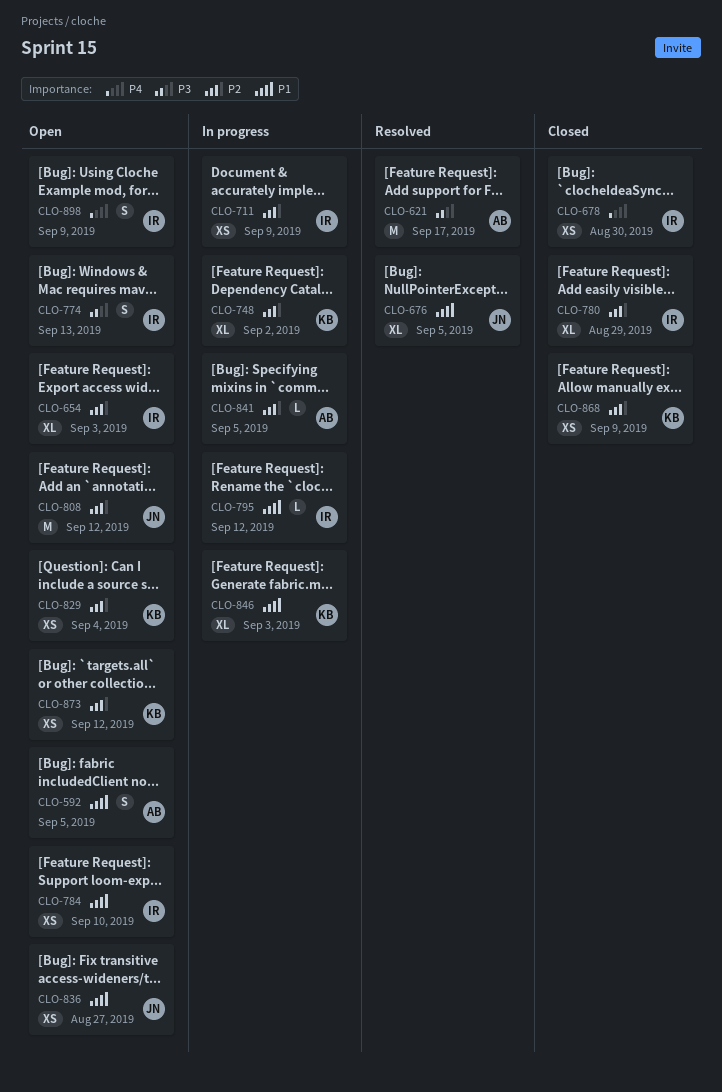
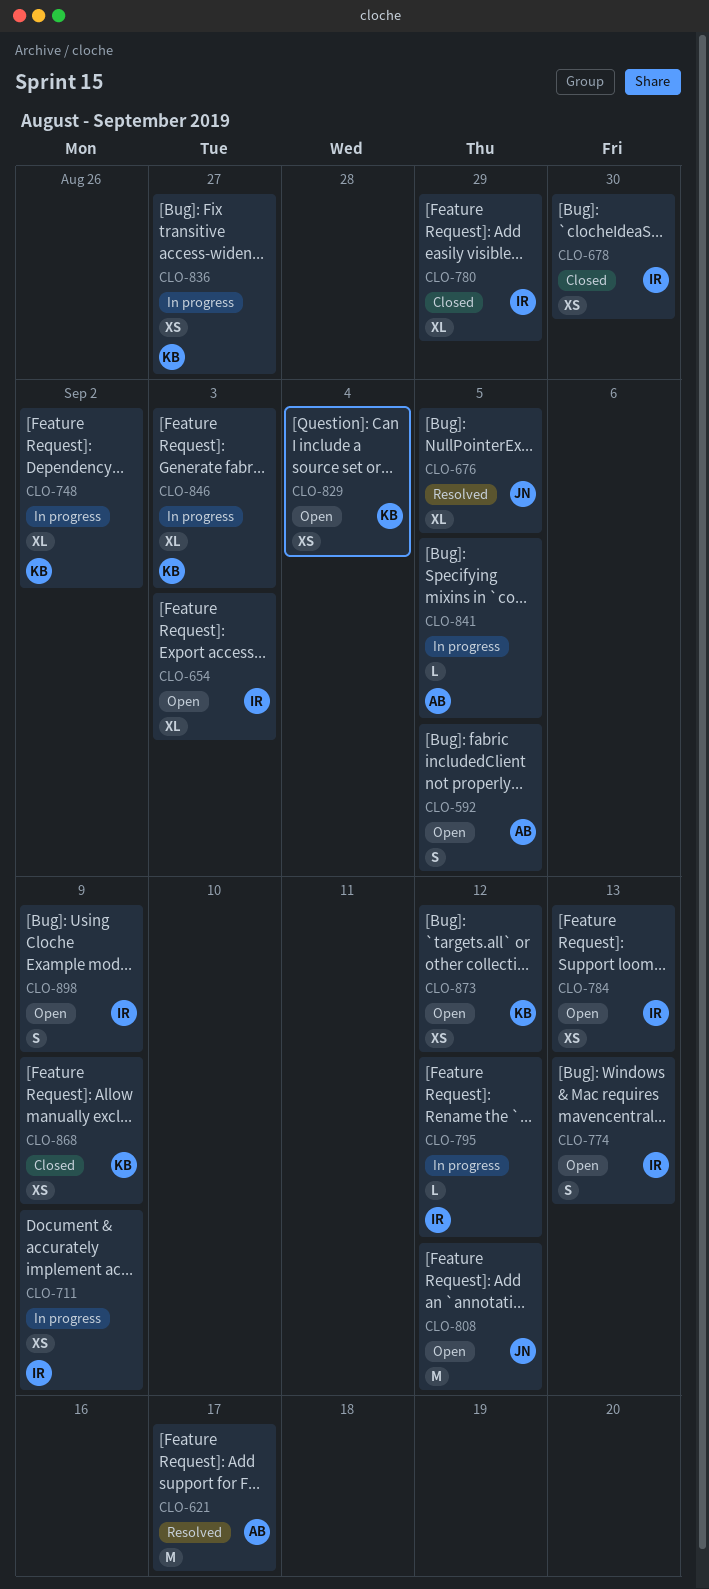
CLO-784, due: Sep 10 -> Sep 13
CLO-836, status: Open -> In progress
CLO-836, owner: JN -> KB

